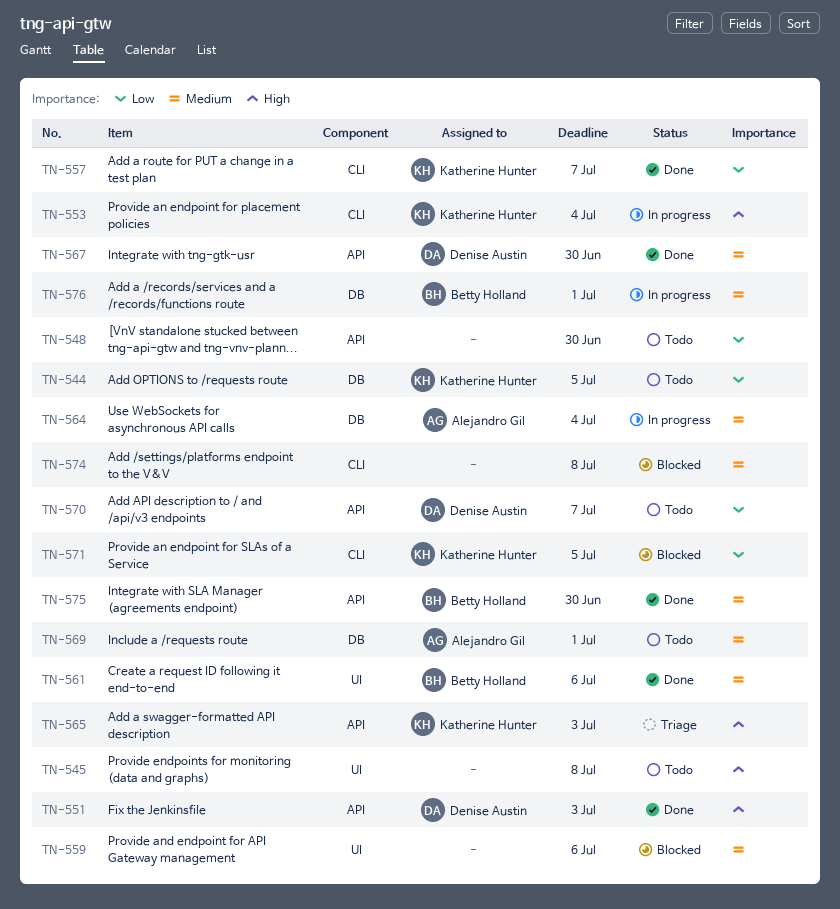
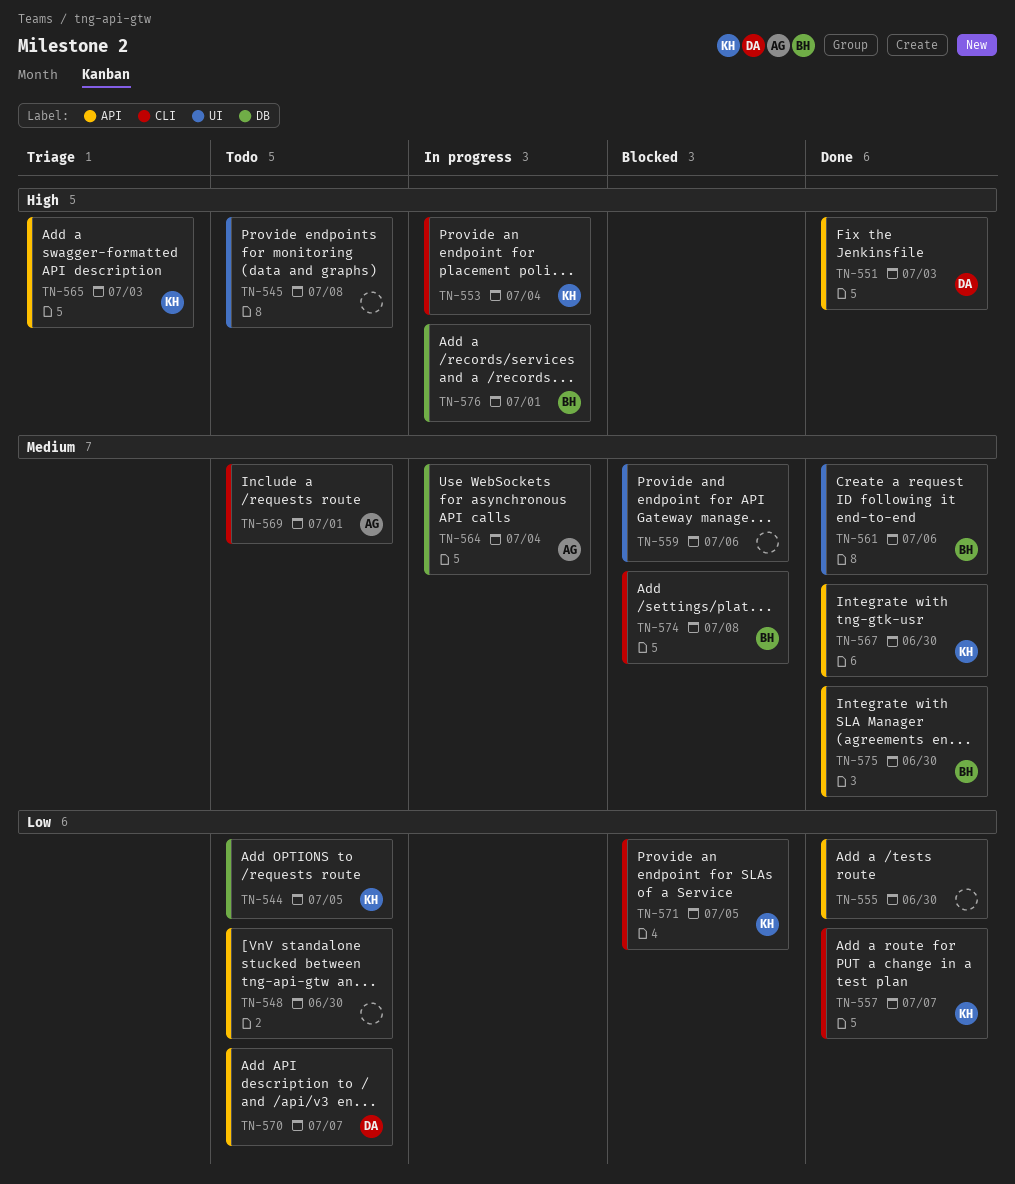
TN-555: none -> present
TN-567, owner: Denise Austin -> Katherine Hunter
TN-569, label: DB -> CLI
TN-574, owner: none -> Betty Holland
TN-576, priority: Medium -> High

